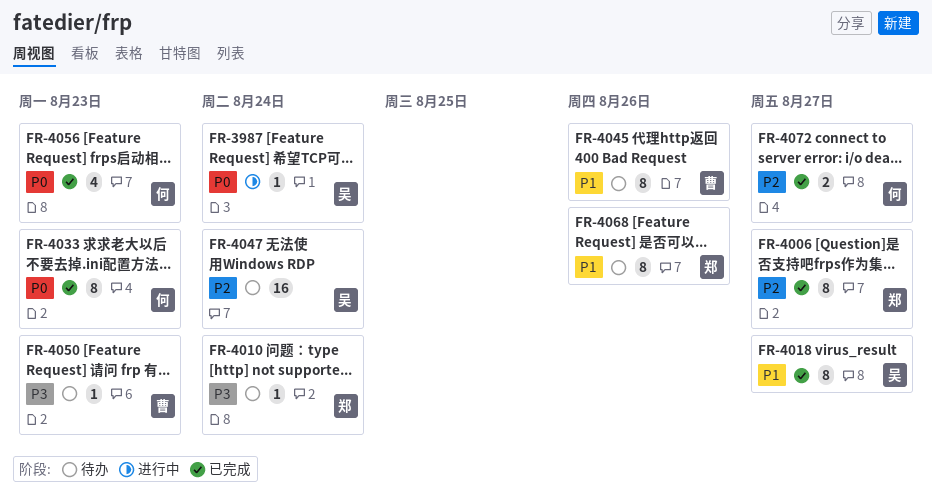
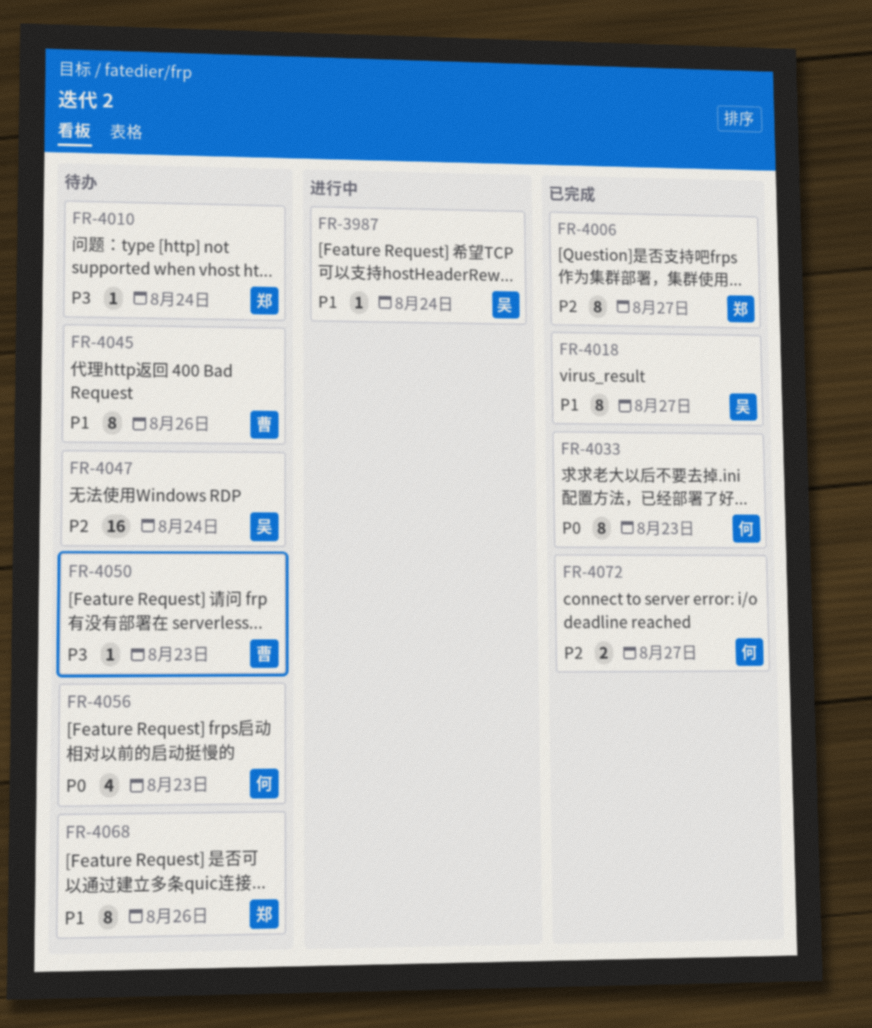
FR-3987, priority: P0 -> P1
FR-4056, status: 已完成 -> 待办

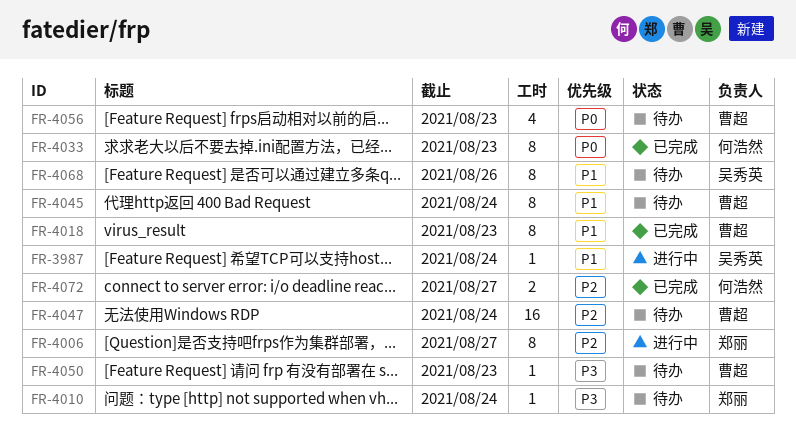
FR-4006, status: 已完成 -> 进行中
FR-4018, owner: 吴秀英 -> 曹超
FR-4018, due: Aug 27 -> Aug 23
FR-4045, due: Aug 26 -> Aug 24
FR-4047, owner: 吴秀英 -> 曹超
FR-4056, owner: 何浩然 -> 曹超
FR-4068, owner: 郑丽 -> 吴秀英

